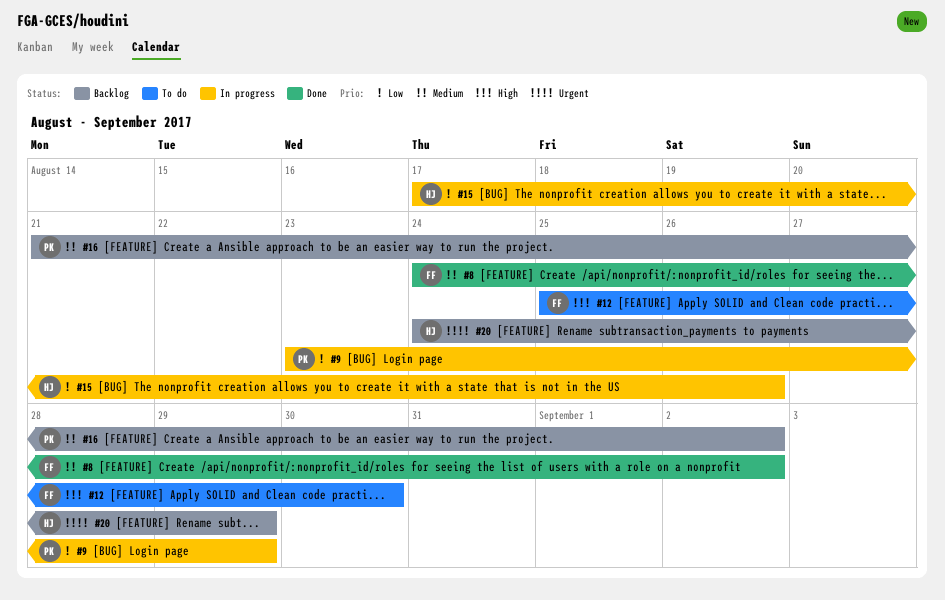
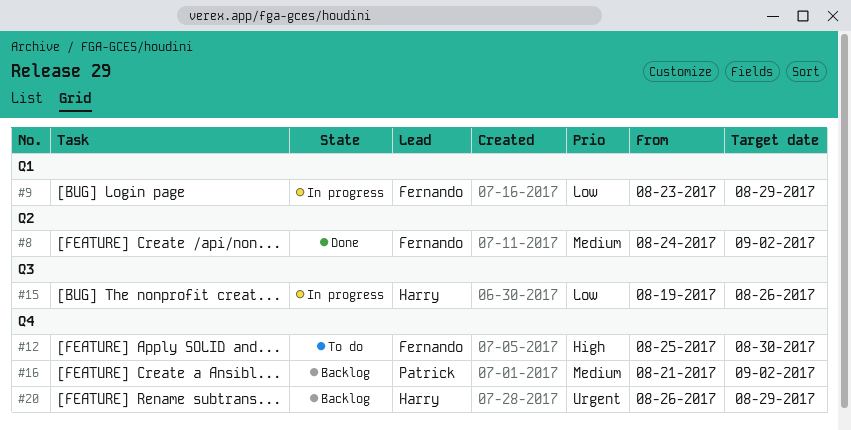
#9, owner: Patrick -> Fernando
#15, start: Aug 17 -> Aug 19
#20, start: Aug 24 -> Aug 26

